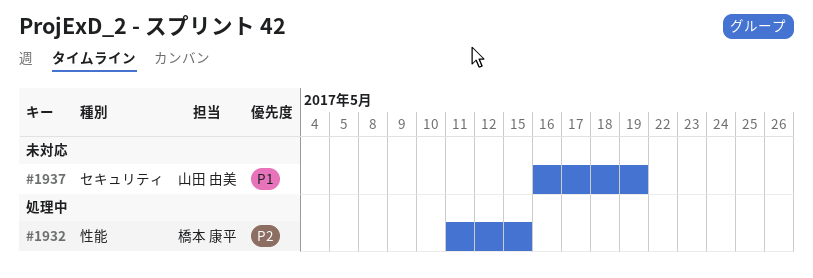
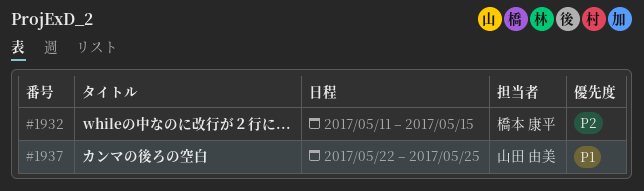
#1937, start: May 16 -> May 22
#1937, due: May 19 -> May 25

